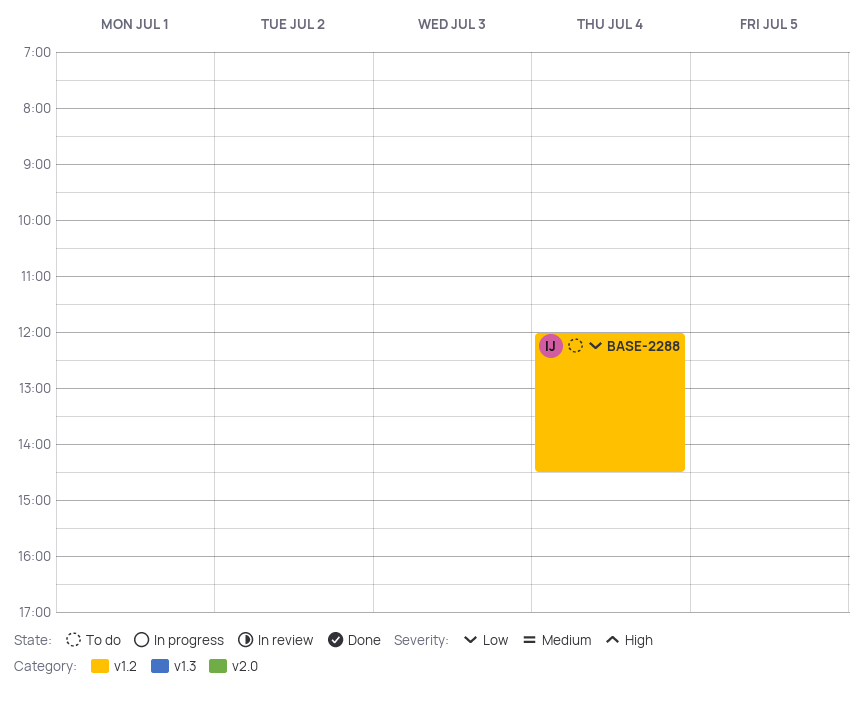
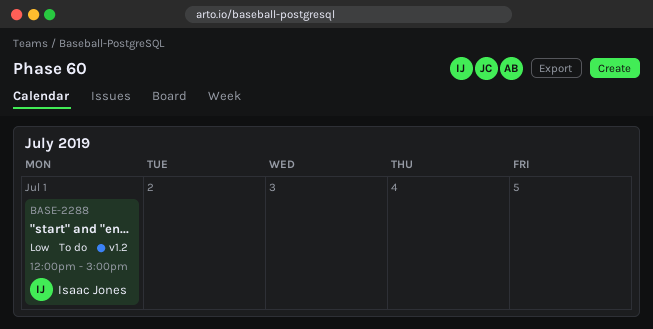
BASE-2288, day: Jul 4 -> Jul 1
BASE-2288, ends: 14:30 -> 15:00

